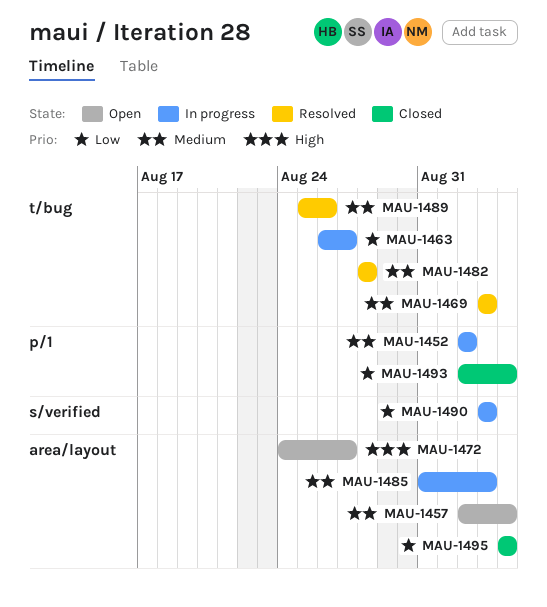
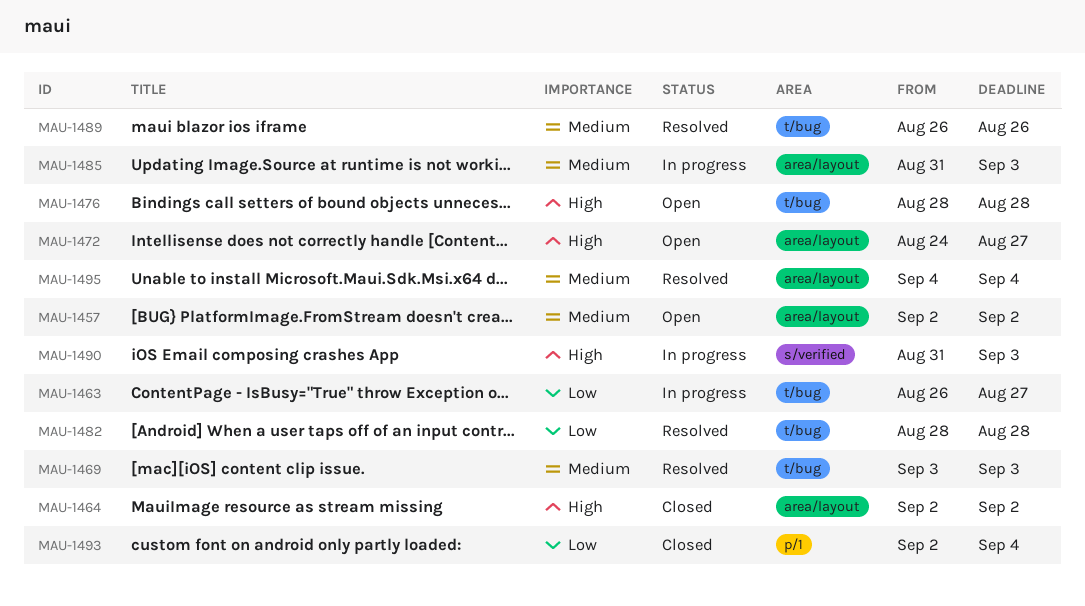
MAU-1452: present -> none
MAU-1457, due: Sep 4 -> Sep 2
MAU-1464: none -> present
MAU-1476: none -> present
MAU-1482, priority: Medium -> Low
MAU-1489, start: Aug 25 -> Aug 26
MAU-1490, priority: Low -> High
MAU-1490, start: Sep 3 -> Aug 31
MAU-1495, status: Closed -> Resolved
MAU-1495, priority: Low -> Medium

